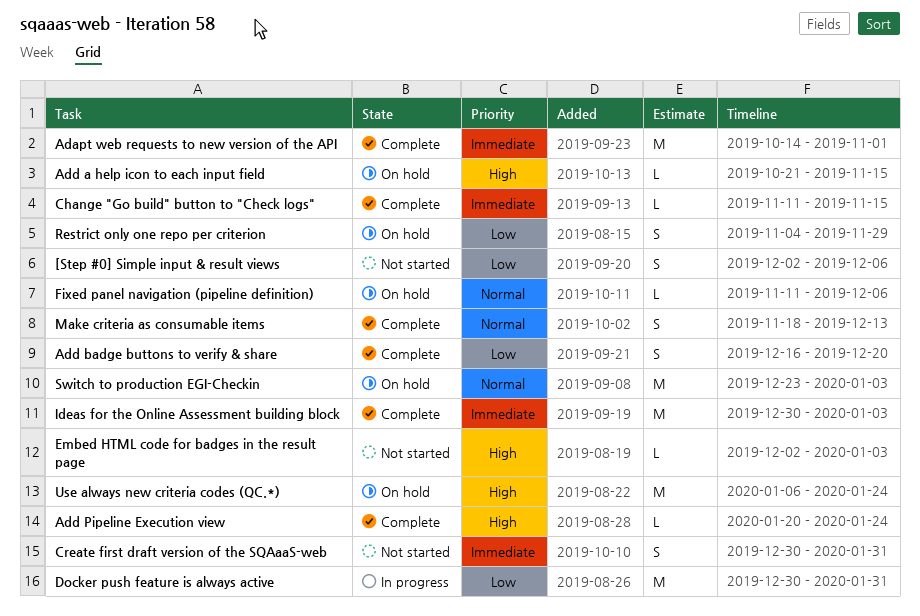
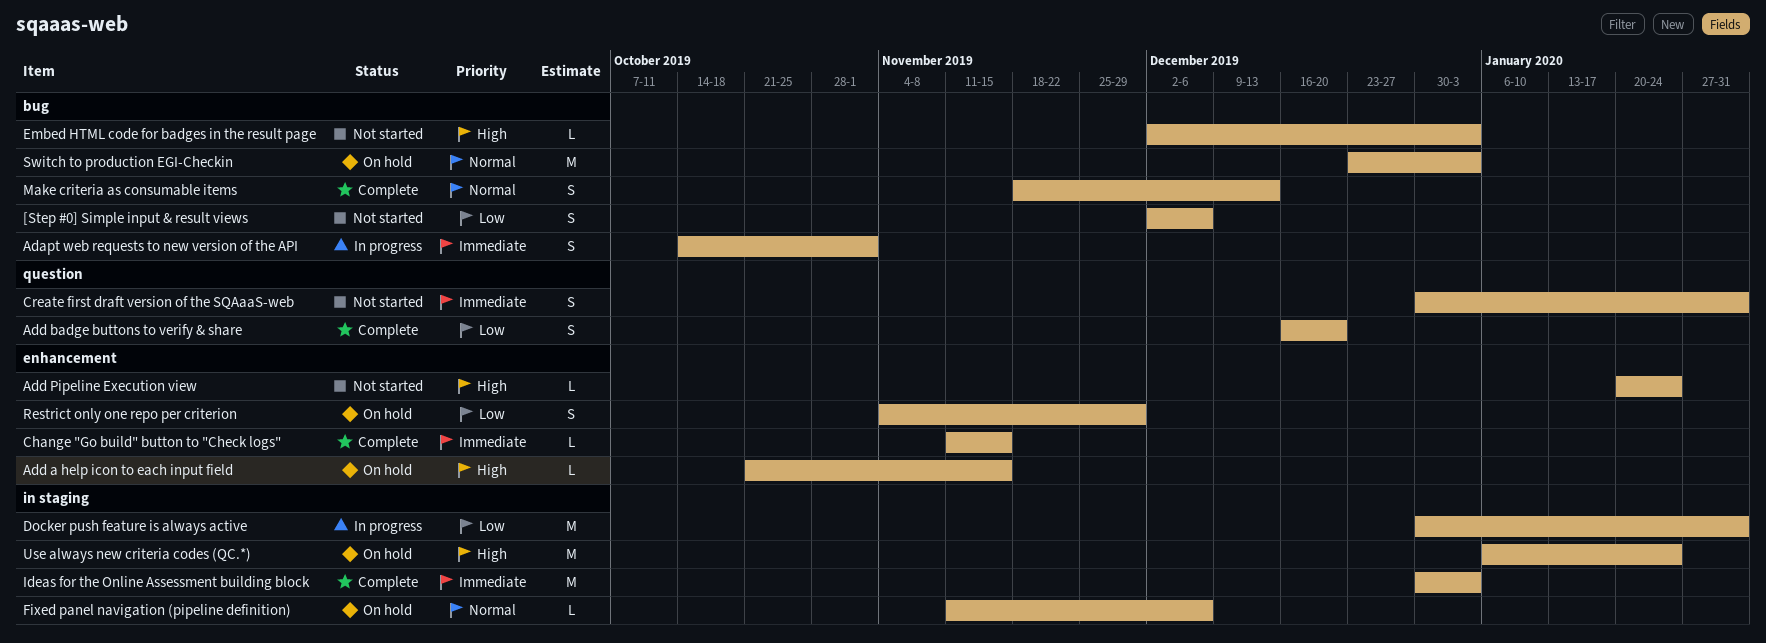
Adapt web requests to new version of the API, status: Complete -> In progress
Adapt web requests to new version of the API, estimate: M -> S
Add Pipeline Execution view, status: Complete -> Not started

